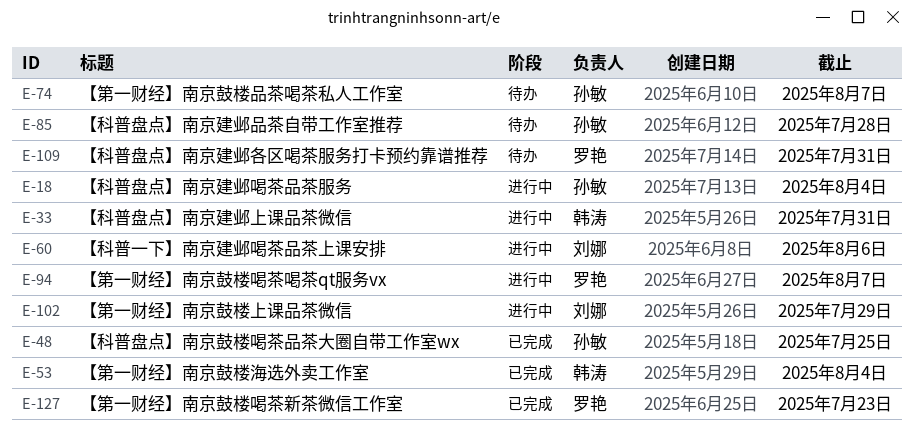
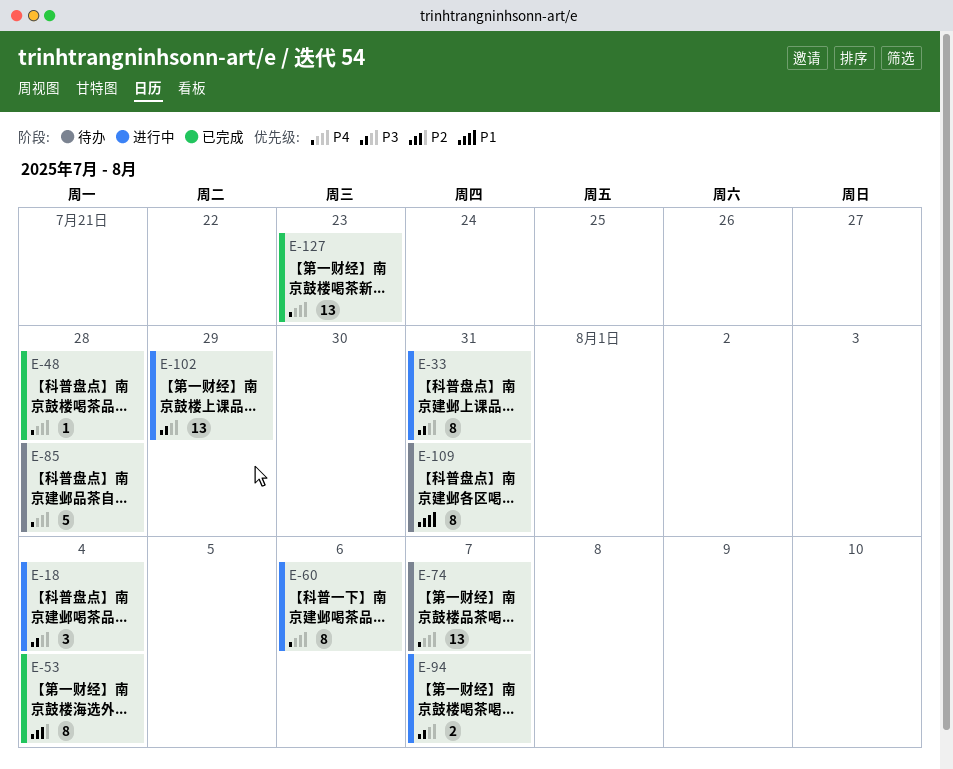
E-48, due: Jul 25 -> Jul 28

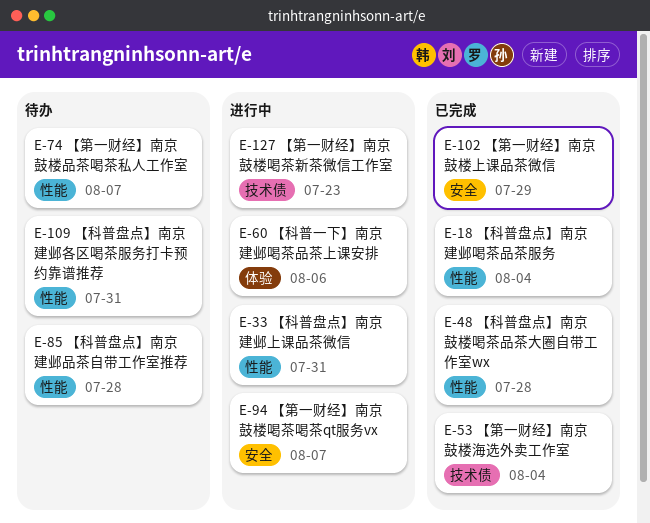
E-18, status: 进行中 -> 已完成
E-102, status: 进行中 -> 已完成
E-127, status: 已完成 -> 进行中

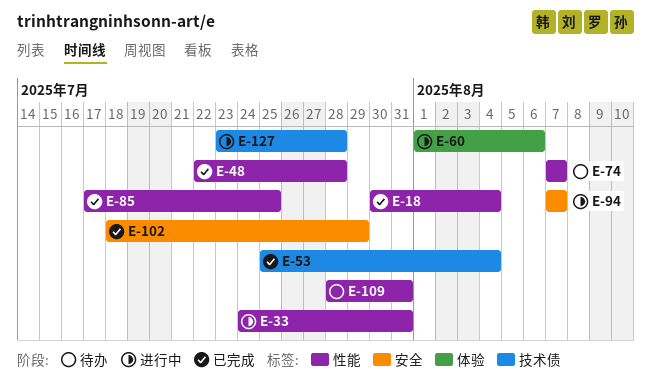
E-85, status: 待办 -> 已完成
E-85, due: Jul 28 -> Jul 25
E-127, due: Jul 23 -> Jul 28

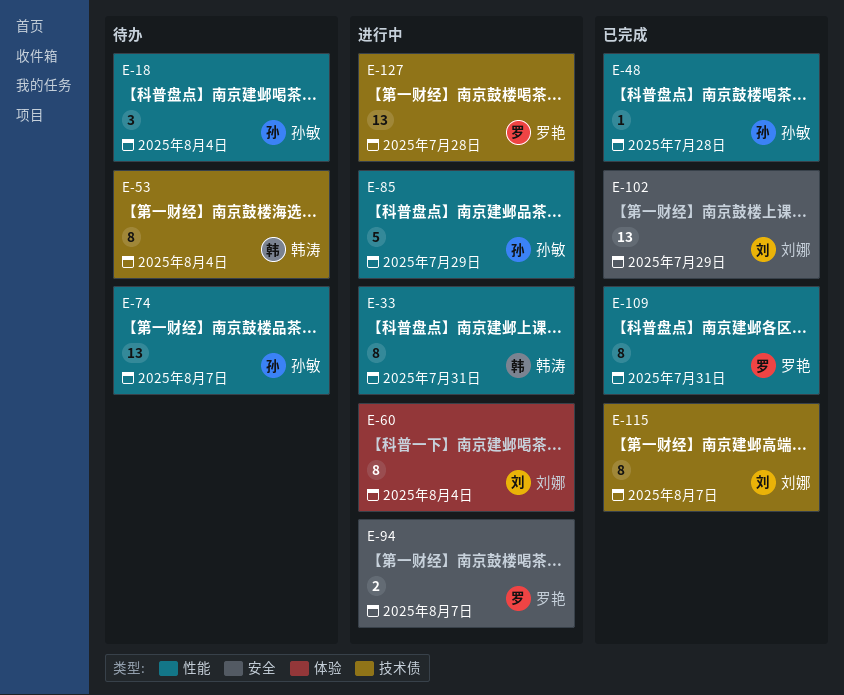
E-18, status: 已完成 -> 待办
E-53, status: 已完成 -> 待办
E-60, due: Aug 6 -> Aug 4
E-85, status: 已完成 -> 进行中
E-85, due: Jul 25 -> Jul 29
E-109, status: 待办 -> 已完成
E-115: none -> present

